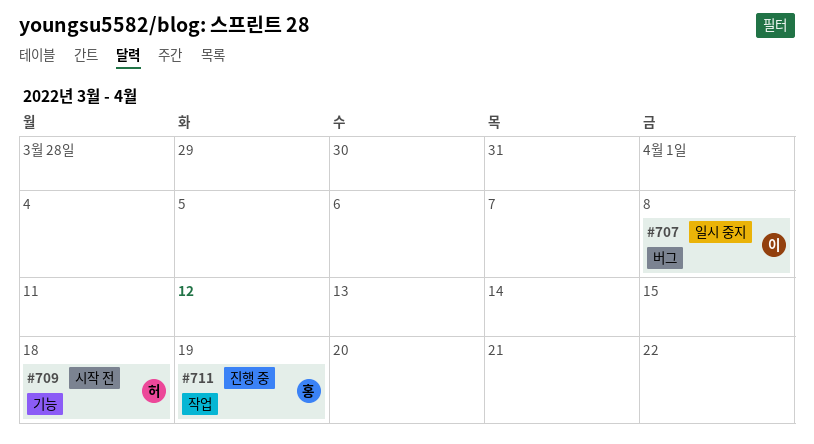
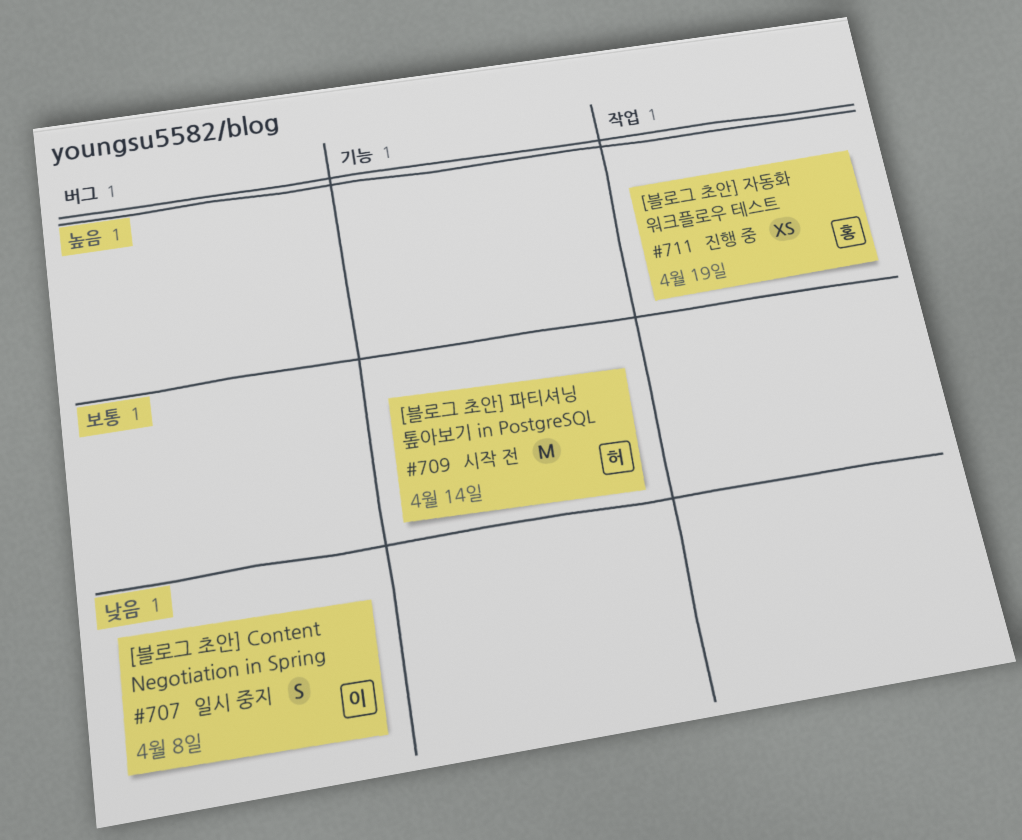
#709, due: Apr 18 -> Apr 14

